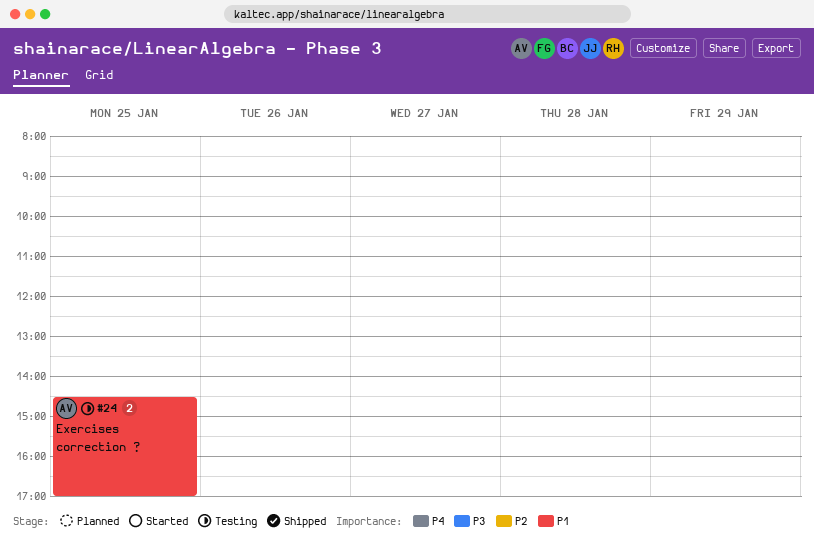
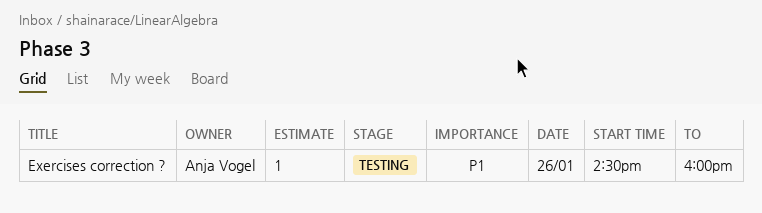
Exercises correction ?, estimate: 2 -> 1
Exercises correction ?, day: Jan 25 -> Jan 26
Exercises correction ?, ends: 17:00 -> 16:00

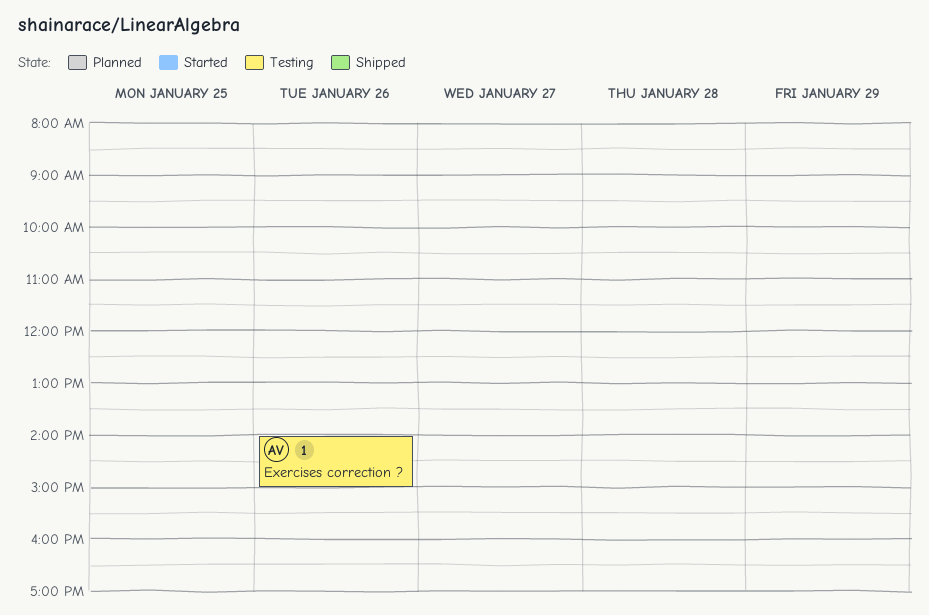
Exercises correction ?, begins: 14:30 -> 14:00
Exercises correction ?, ends: 16:00 -> 15:00

